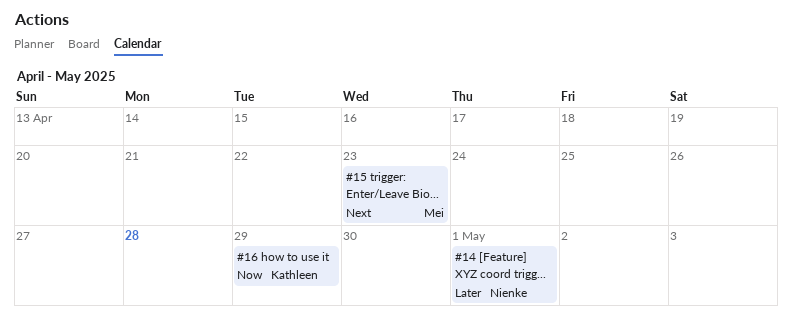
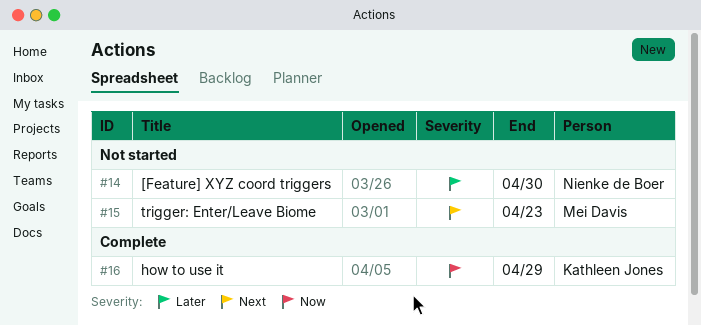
#14, due: May 1 -> Apr 30

